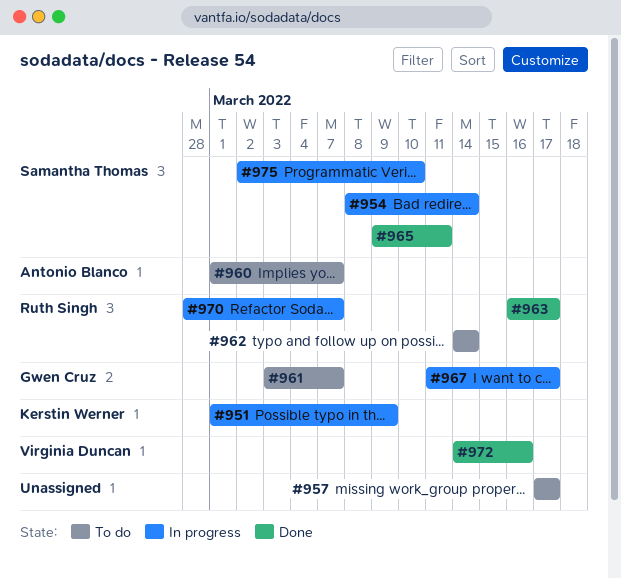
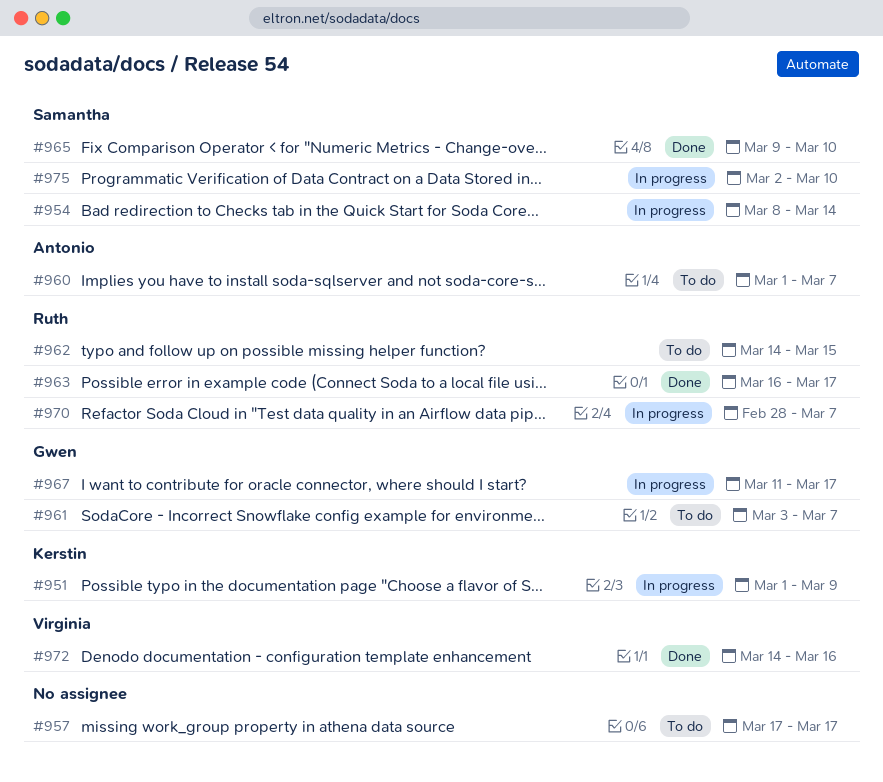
#962, due: Mar 14 -> Mar 15
#965, due: Mar 11 -> Mar 10

